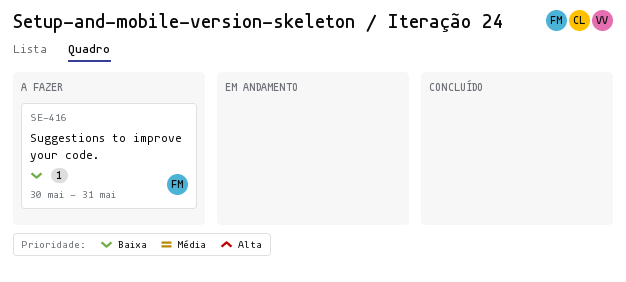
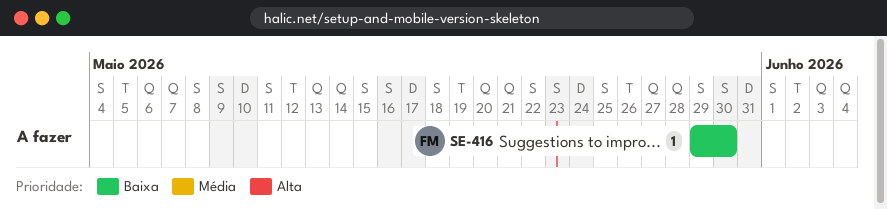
SE-416, start: May 30 -> May 29
SE-416, due: May 31 -> May 30

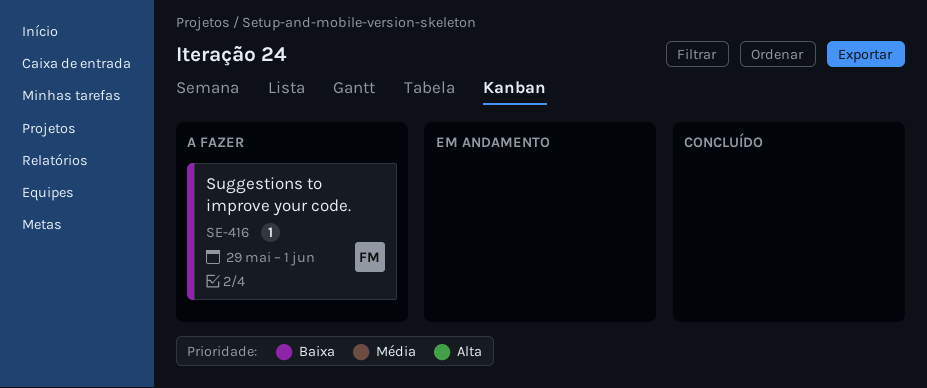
SE-416, due: May 30 -> Jun 1

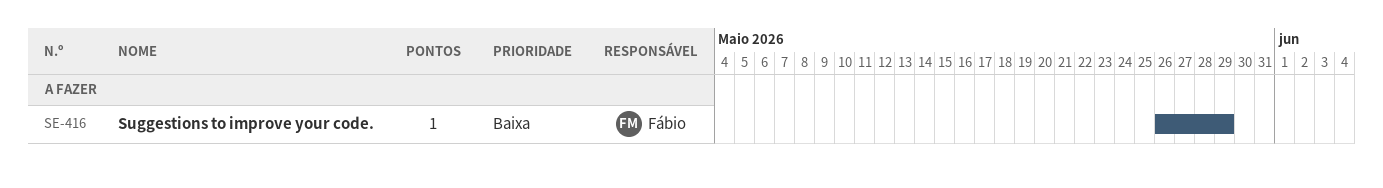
SE-416, start: May 29 -> May 26
SE-416, due: Jun 1 -> May 29

